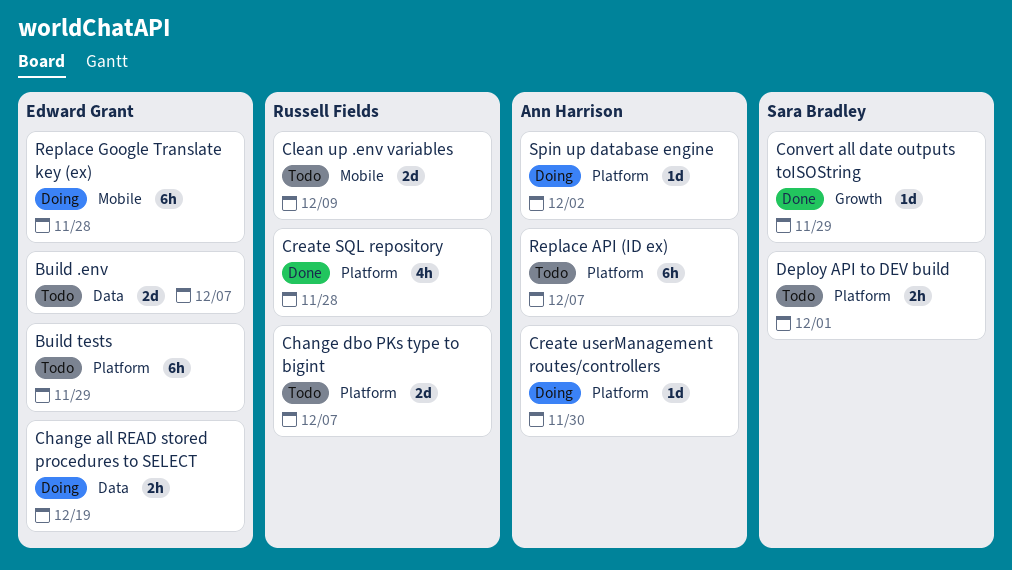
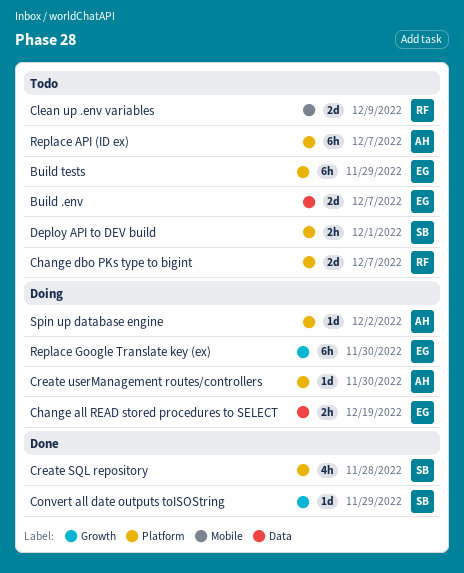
Create SQL repository, owner: Russell Fields -> Sara Bradley
Replace Google Translate key (ex), label: Mobile -> Growth
Replace Google Translate key (ex), due: Nov 28 -> Nov 30

